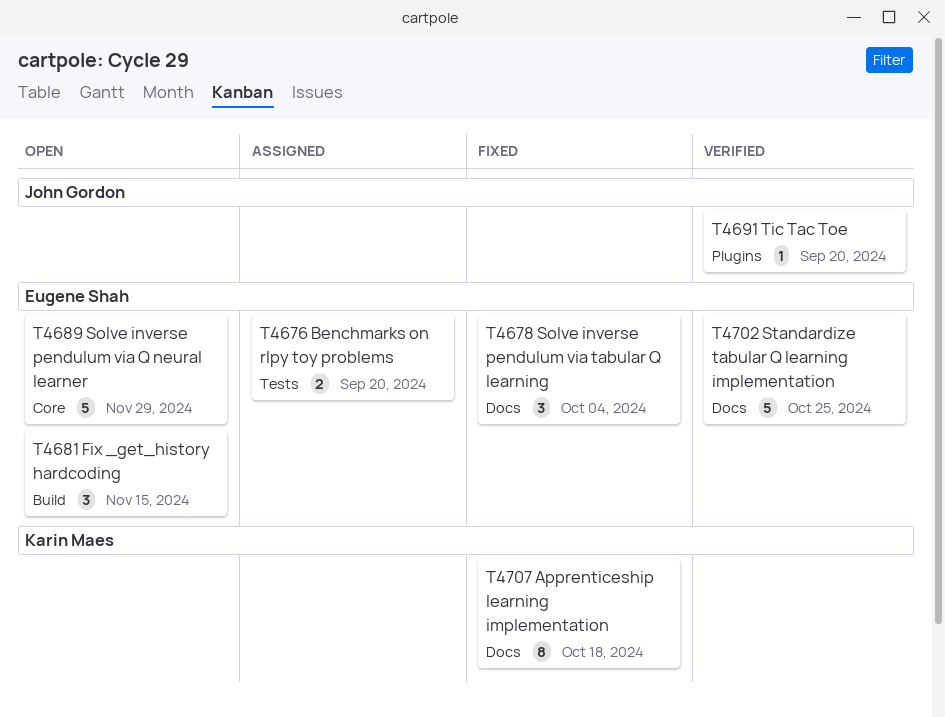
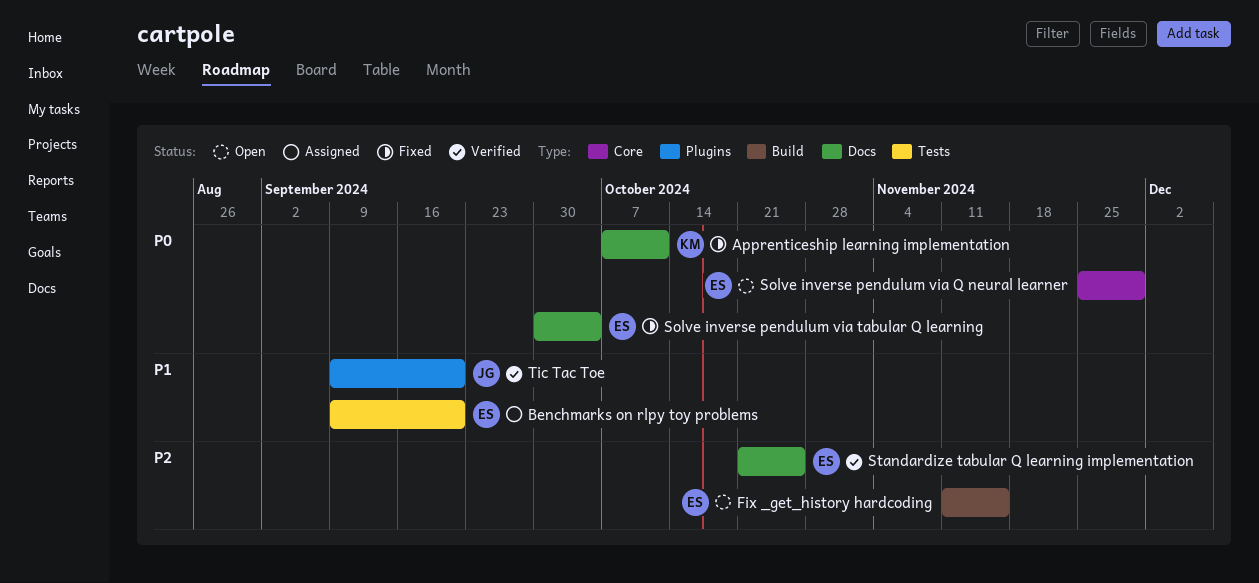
Apprenticeship learning implementation, due: Oct 18 -> Oct 11

